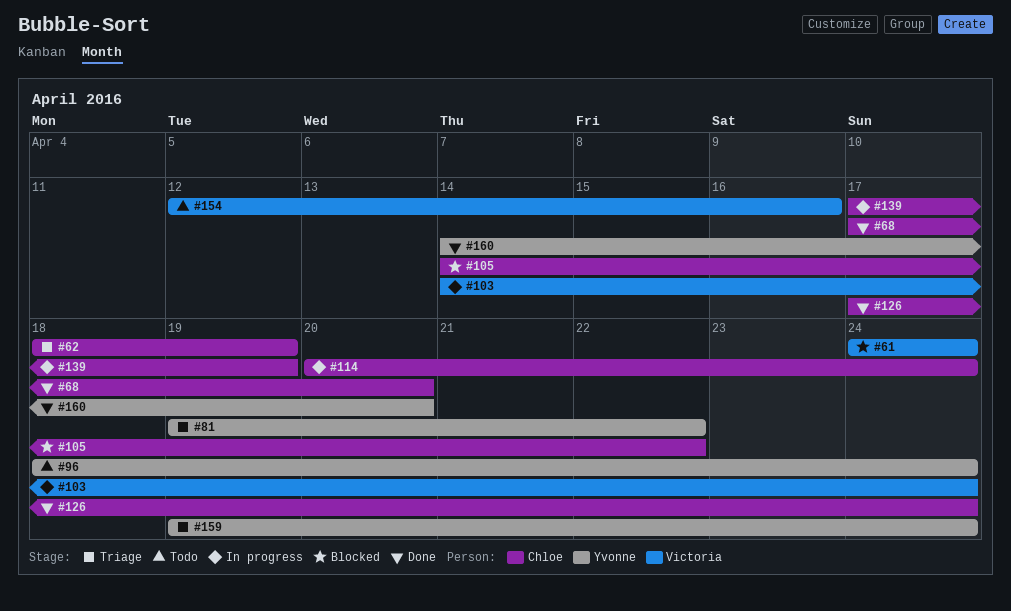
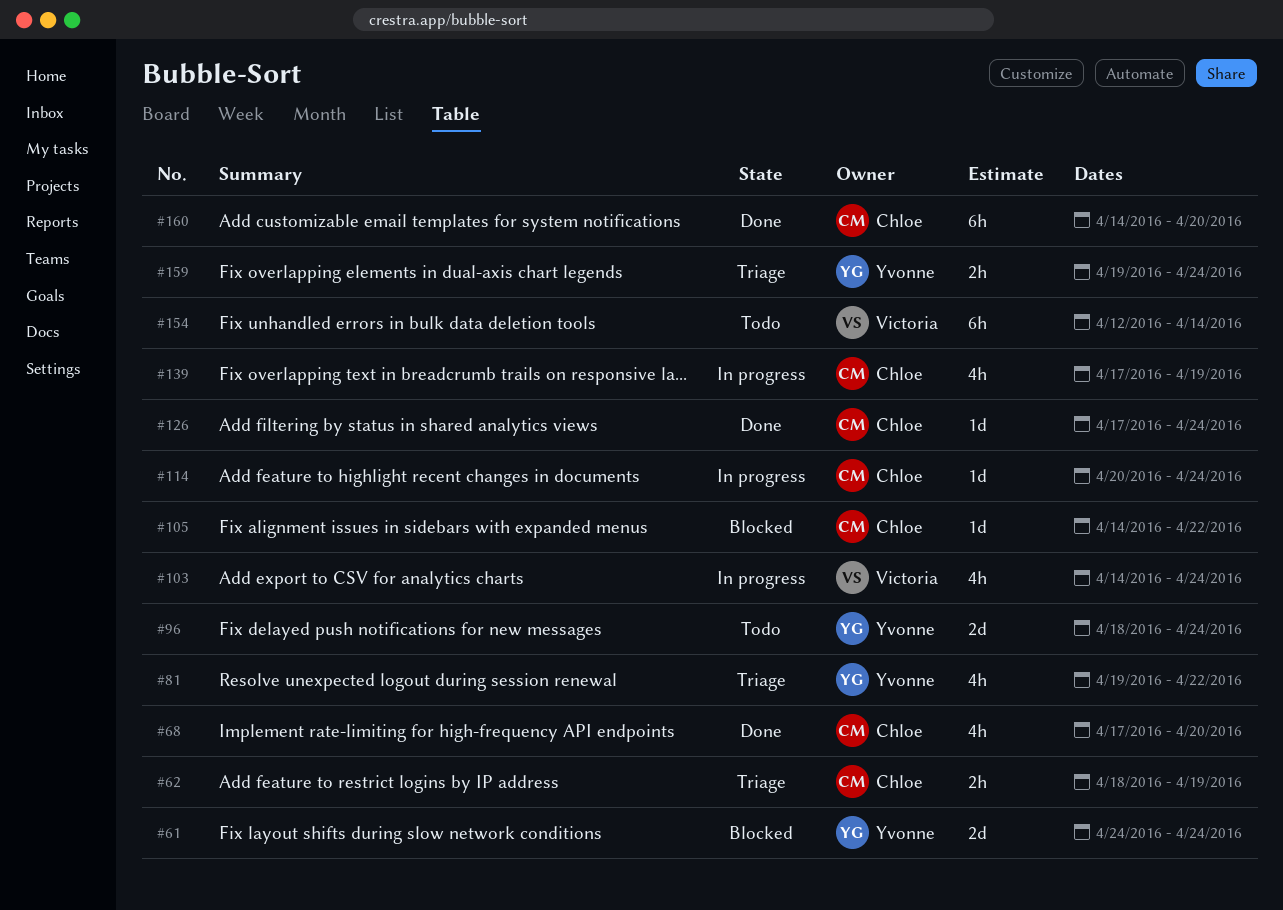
#61, owner: Victoria -> Yvonne
#154, due: Apr 16 -> Apr 14
#160, owner: Yvonne -> Chloe

